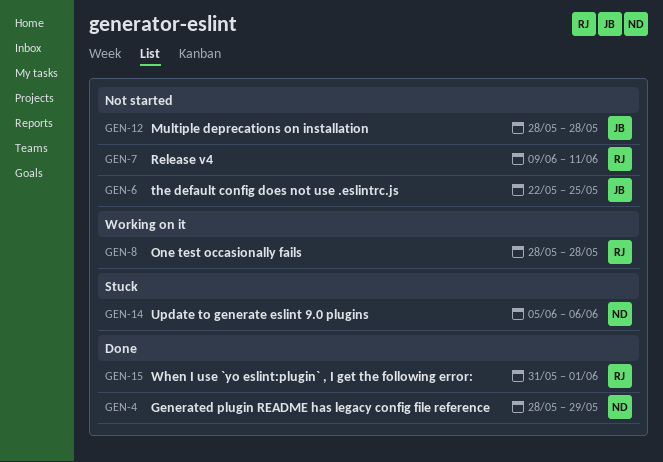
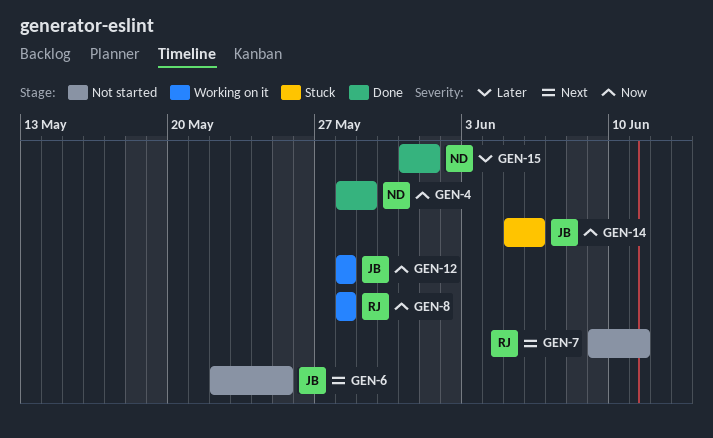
GEN-12, status: Not started -> Working on it
GEN-14, owner: ND -> JB
GEN-15, owner: RJ -> ND

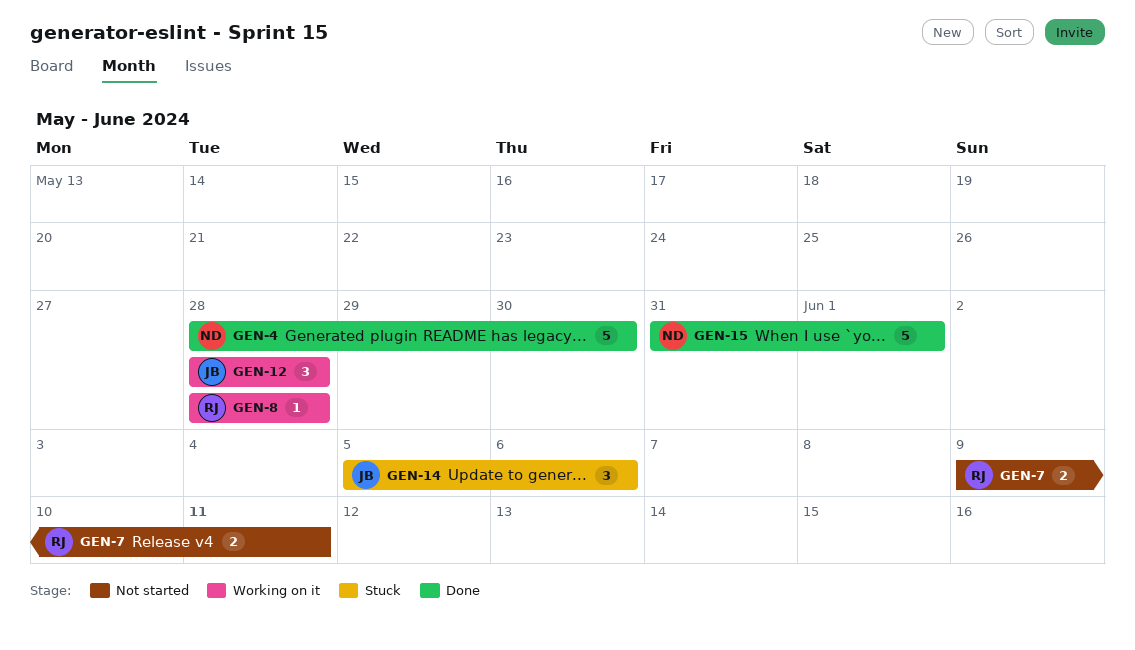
GEN-4, due: May 29 -> May 30
GEN-6: present -> none

